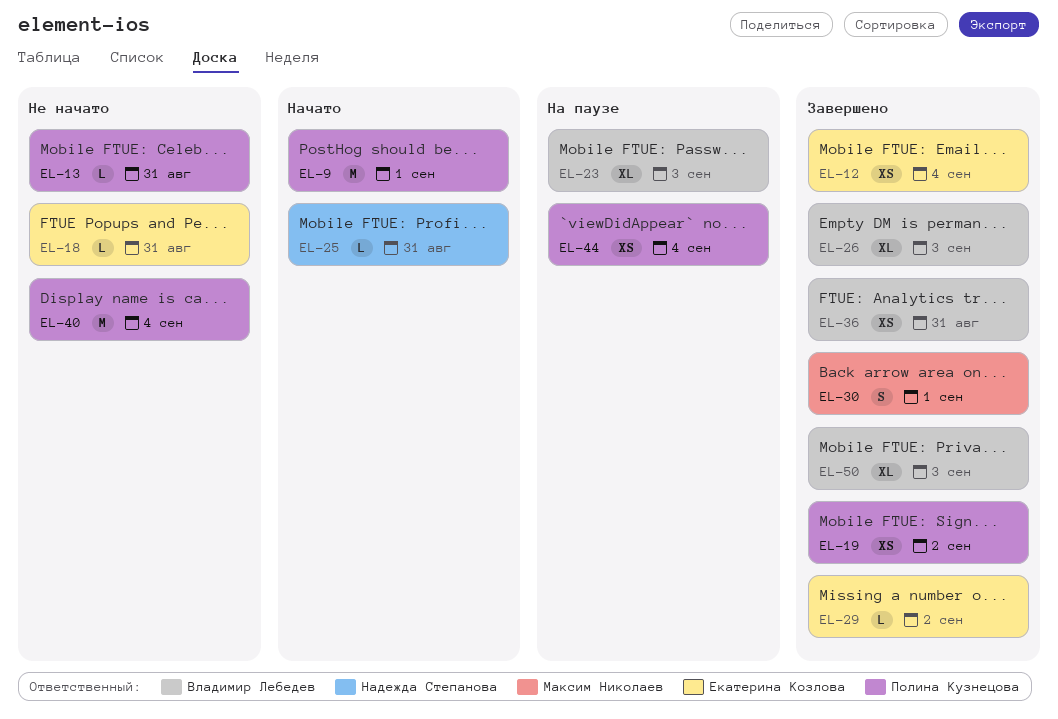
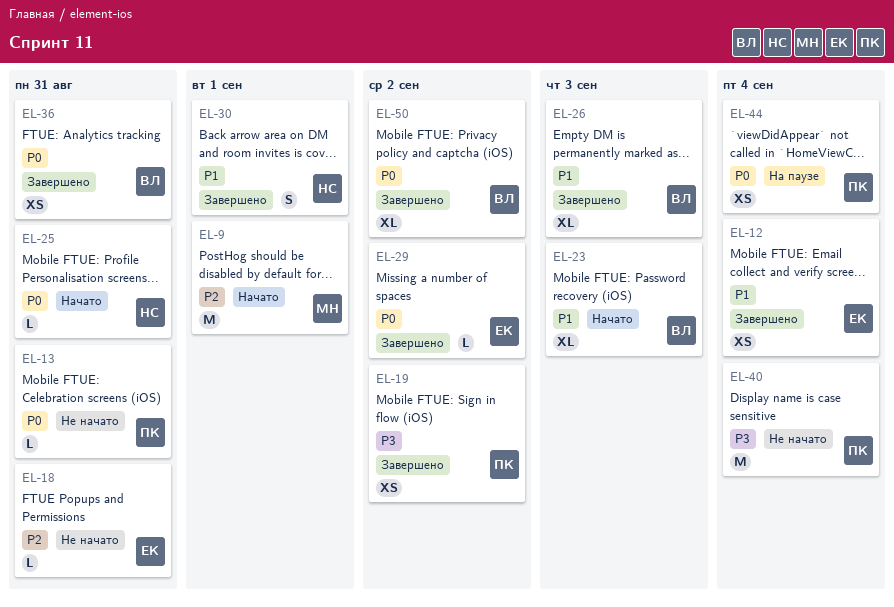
EL-9, owner: Полина Кузнецова -> Максим Николаев
EL-23, status: На паузе -> Начато
EL-30, owner: Максим Николаев -> Надежда Степанова
EL-50, due: Sep 3 -> Sep 2

